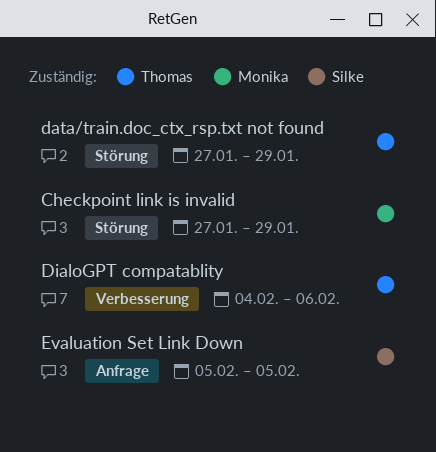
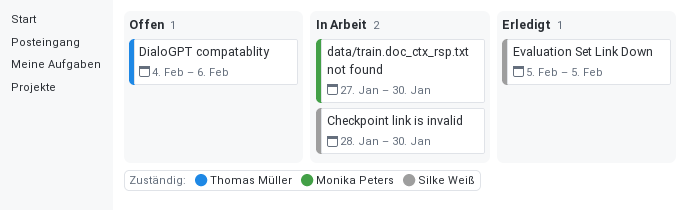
Checkpoint link is invalid, owner: Monika Peters -> Silke Weiß
Checkpoint link is invalid, start: Jan 27 -> Jan 28
Checkpoint link is invalid, due: Jan 29 -> Jan 30
data/train.doc_ctx_rsp.txt not found, owner: Thomas Müller -> Monika Peters
data/train.doc_ctx_rsp.txt not found, due: Jan 29 -> Jan 30

